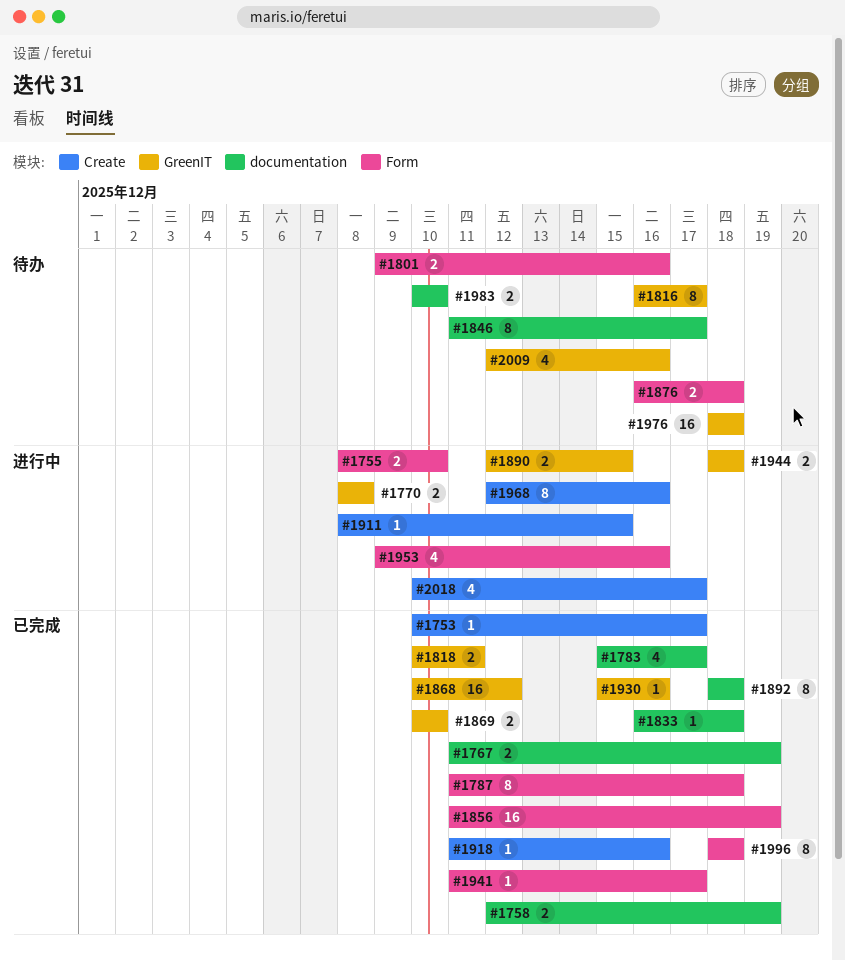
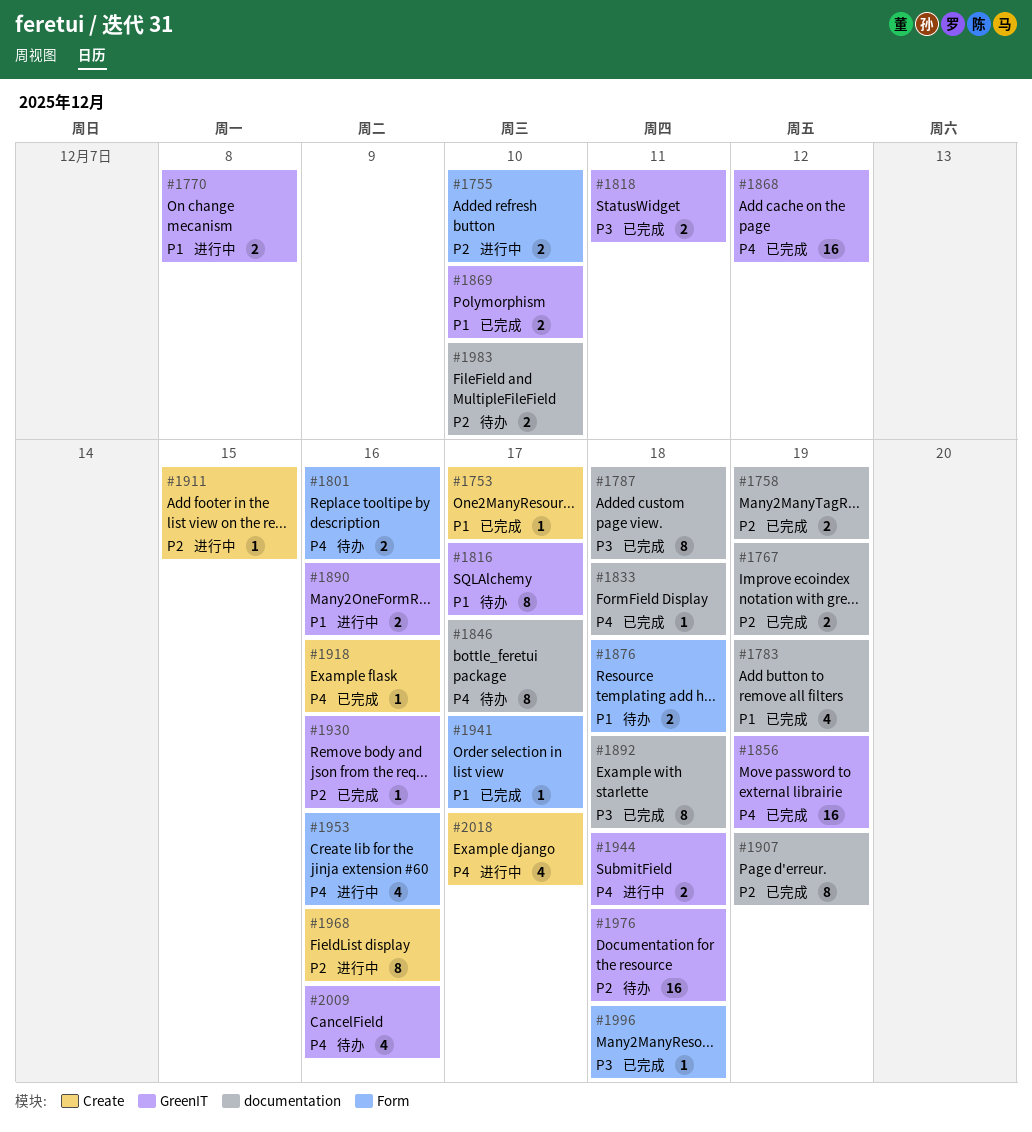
#1783, due: Dec 17 -> Dec 19
#1787, label: Form -> documentation
#1856, label: Form -> GreenIT
#1890, due: Dec 15 -> Dec 16
#1907: none -> present
#1996, estimate: 8 -> 1

